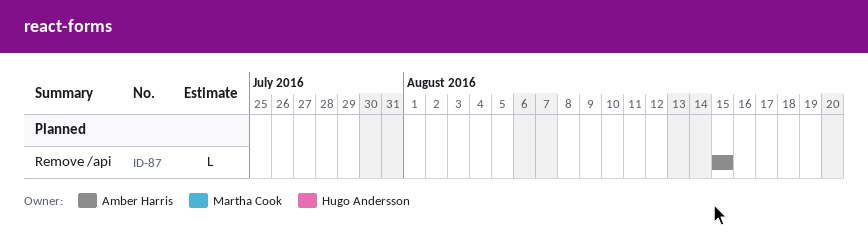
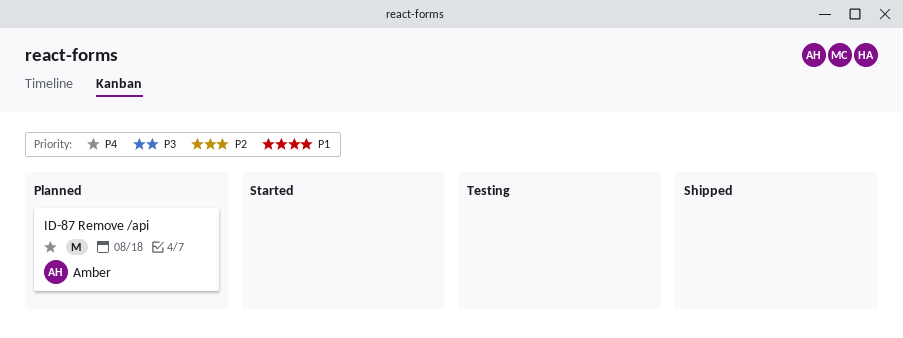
ID-87, estimate: L -> M
ID-87, due: Aug 15 -> Aug 18

